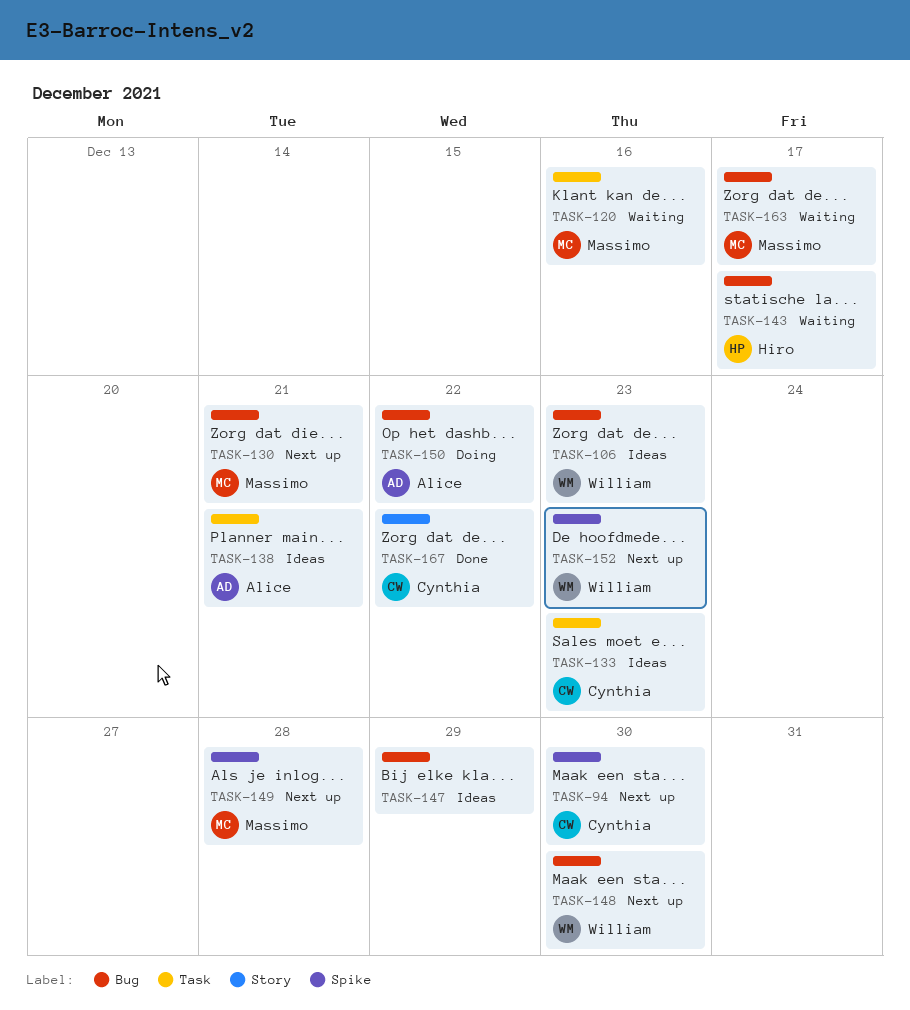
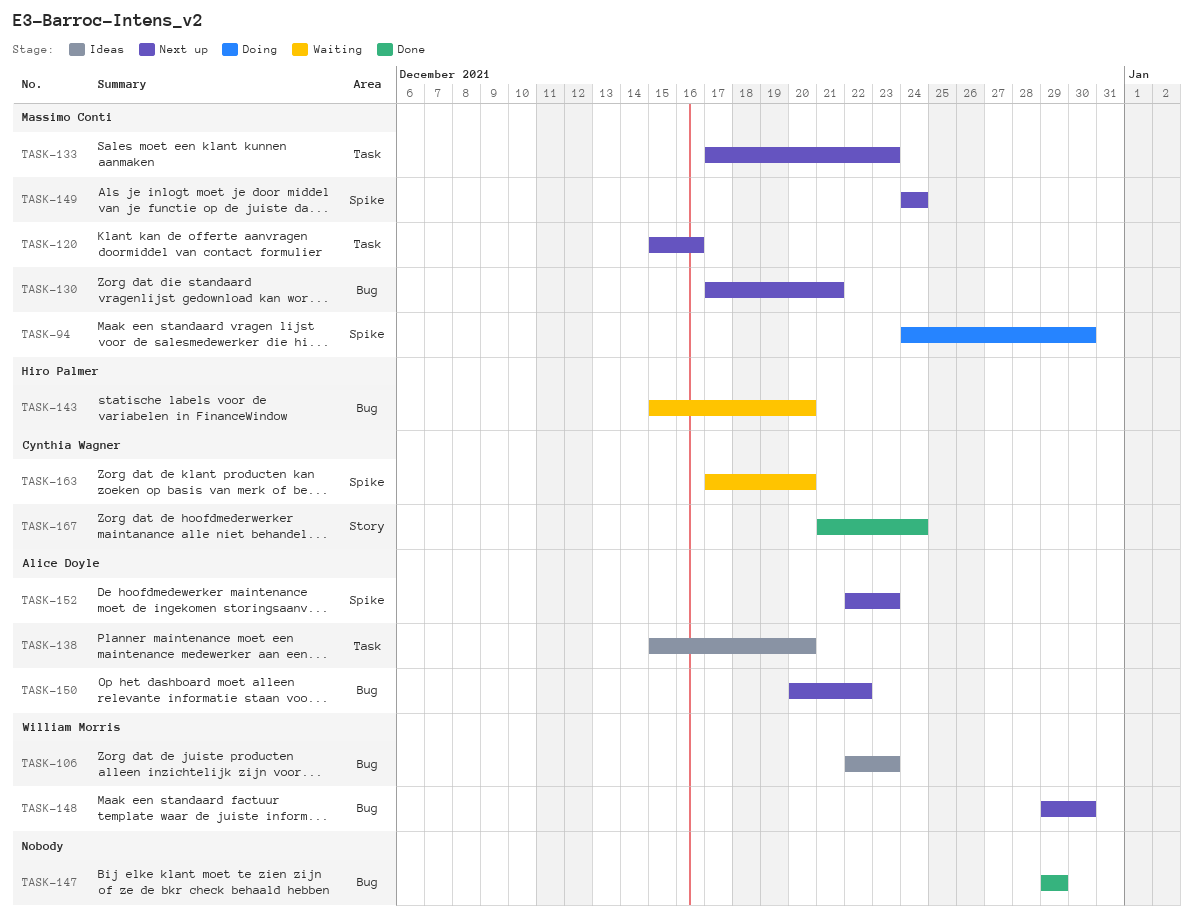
TASK-94, status: Next up -> Doing
TASK-94, owner: Cynthia Wagner -> Massimo Conti
TASK-120, status: Waiting -> Next up
TASK-133, status: Ideas -> Next up
TASK-133, owner: Cynthia Wagner -> Massimo Conti
TASK-138, due: Dec 21 -> Dec 20
TASK-143, due: Dec 17 -> Dec 20
TASK-147, status: Ideas -> Done
TASK-149, due: Dec 28 -> Dec 24
TASK-150, status: Doing -> Next up
TASK-152, owner: William Morris -> Alice Doyle
TASK-163, owner: Massimo Conti -> Cynthia Wagner
TASK-163, label: Bug -> Spike
TASK-163, due: Dec 17 -> Dec 20
TASK-167, due: Dec 22 -> Dec 24

